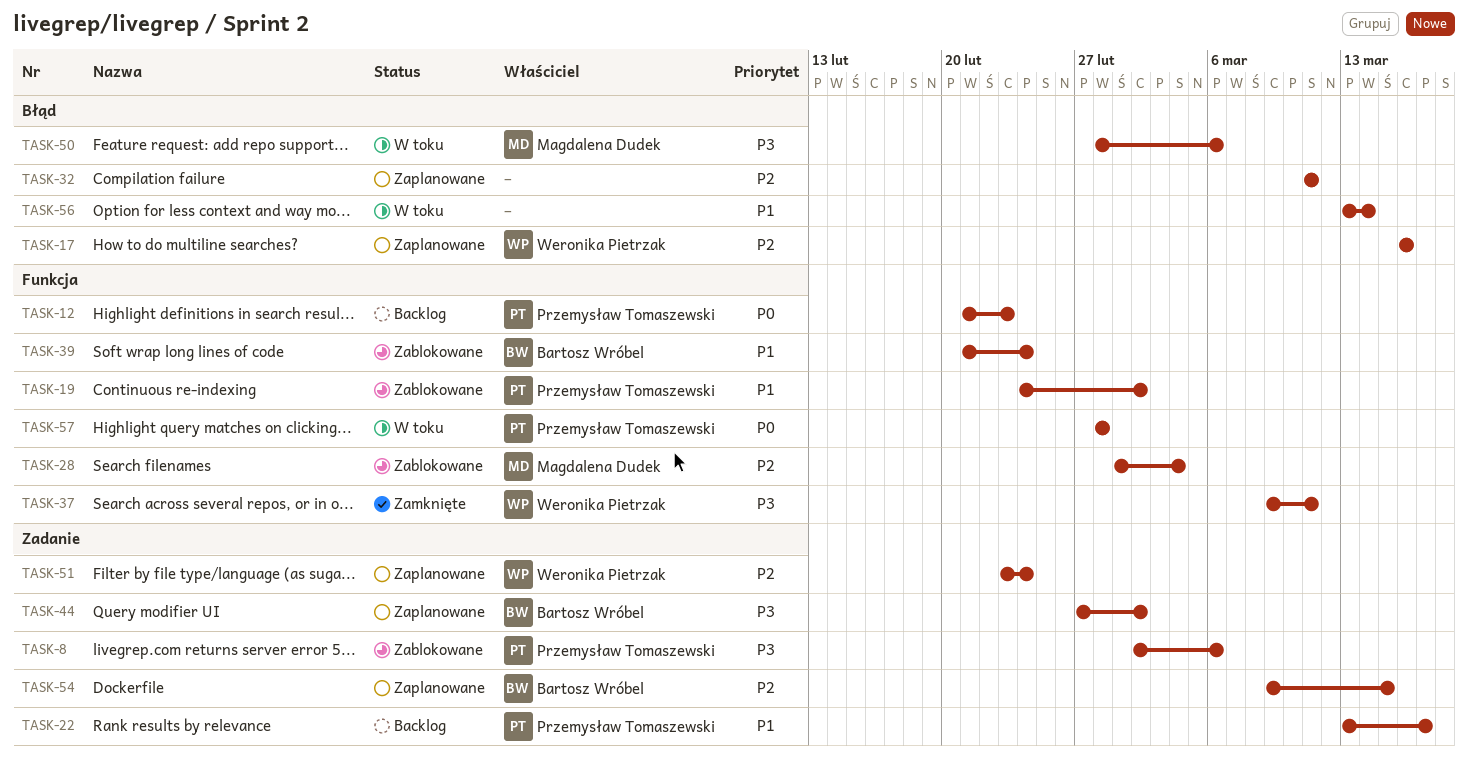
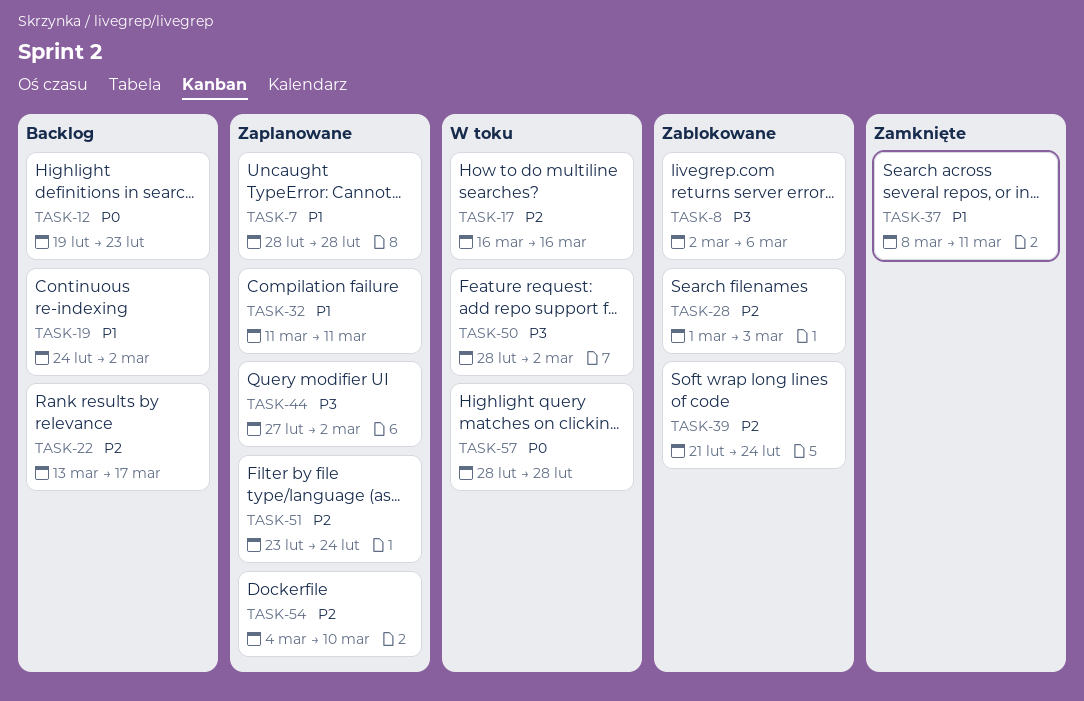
TASK-7: none -> present
TASK-12, start: Feb 21 -> Feb 19
TASK-17, status: Zaplanowane -> W toku
TASK-19, status: Zablokowane -> Backlog
TASK-22, priority: P1 -> P2
TASK-28, due: Mar 4 -> Mar 3
TASK-32, priority: P2 -> P1
TASK-37, priority: P3 -> P1
TASK-37, start: Mar 9 -> Mar 8
TASK-39, priority: P1 -> P2
TASK-50, due: Mar 6 -> Mar 2
TASK-54, start: Mar 9 -> Mar 4
TASK-54, due: Mar 15 -> Mar 10
TASK-56: present -> none

